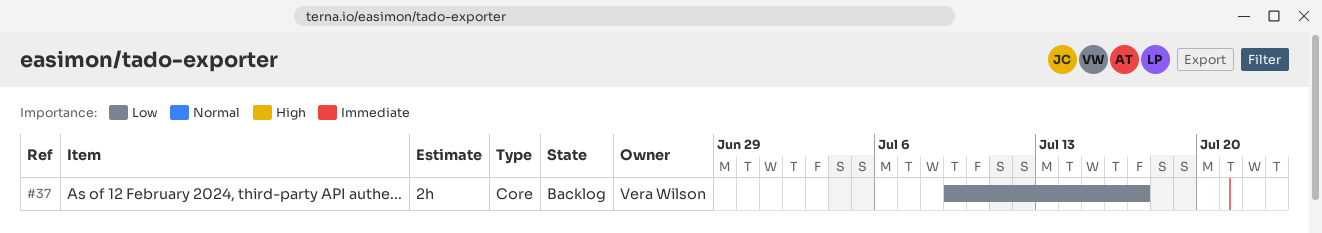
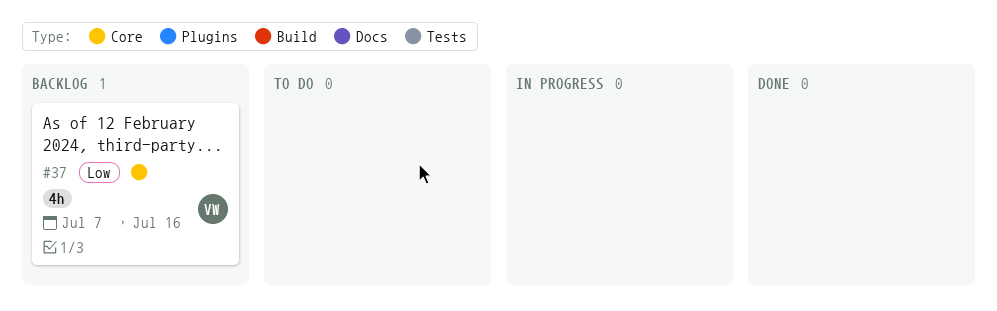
#37, estimate: 2h -> 4h
#37, start: Jul 9 -> Jul 7
#37, due: Jul 17 -> Jul 16

